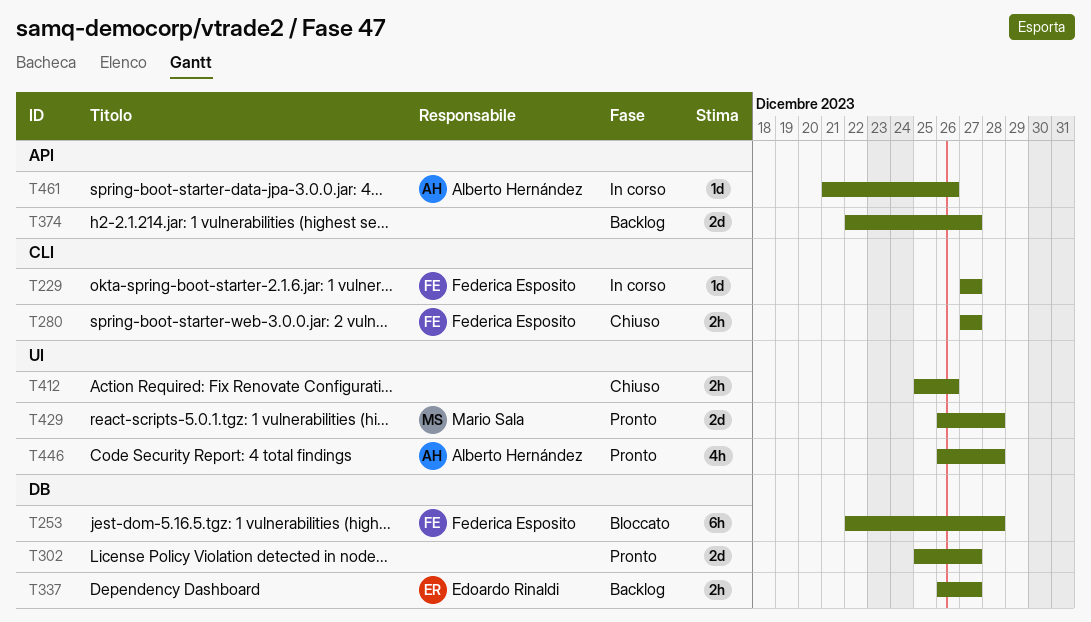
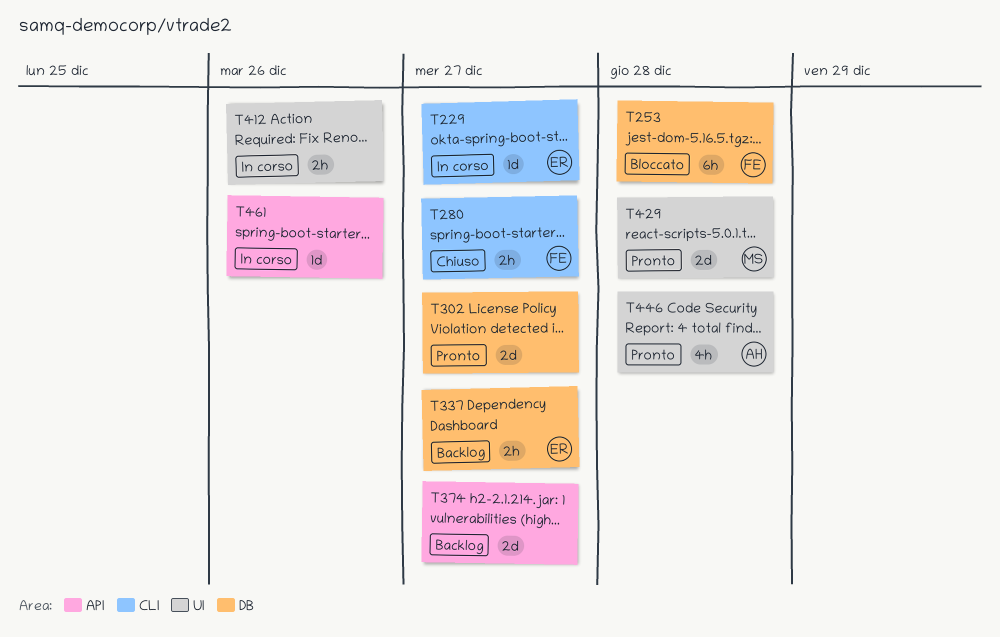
T229, owner: Federica Esposito -> Edoardo Rinaldi
T412, status: Chiuso -> In corso
T461, owner: Alberto Hernández -> none

